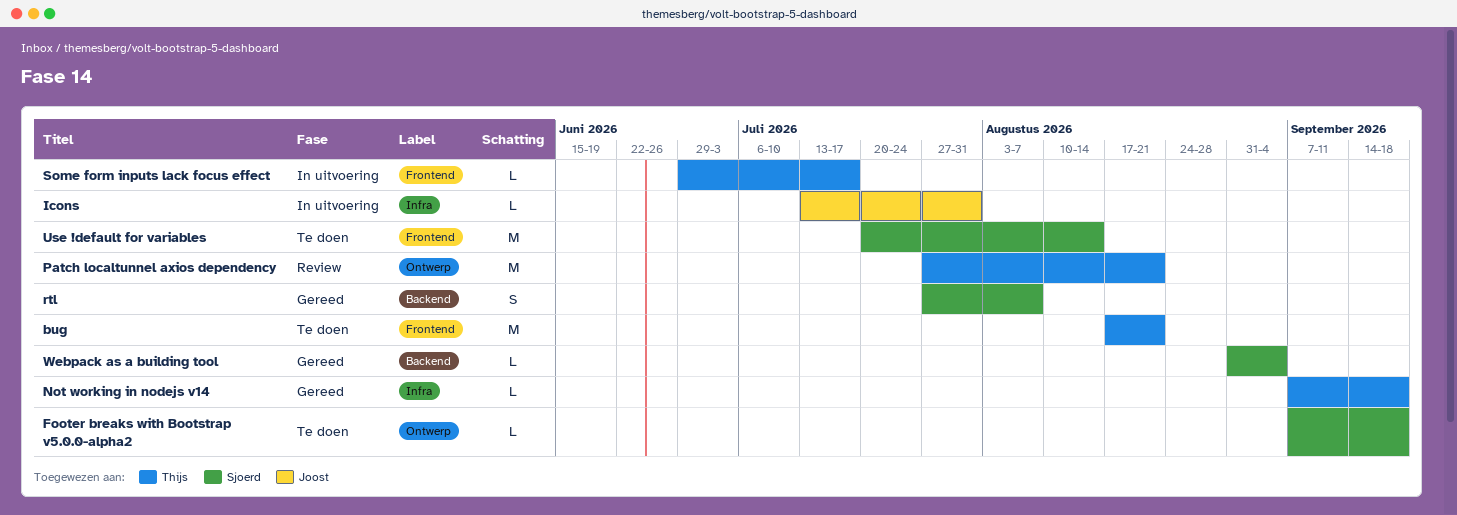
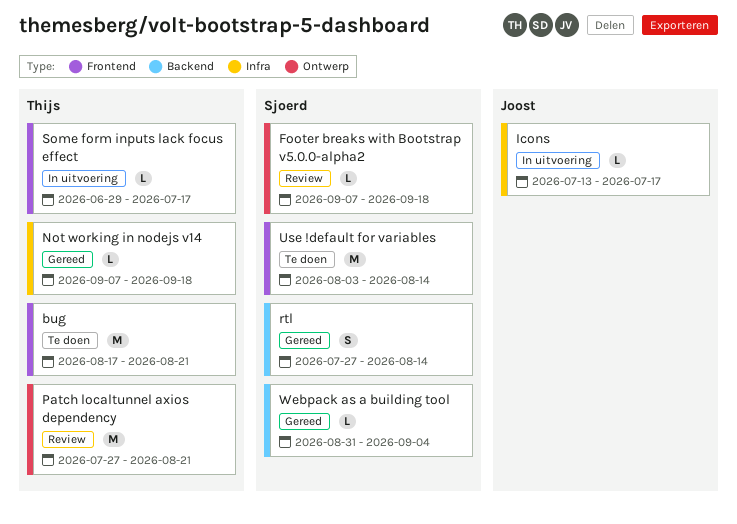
Footer breaks with Bootstrap v5.0.0-alpha2, status: Te doen -> Review
Icons, due: Jul 31 -> Jul 17
rtl, due: Aug 7 -> Aug 14
Use !default for variables, start: Jul 20 -> Aug 3

